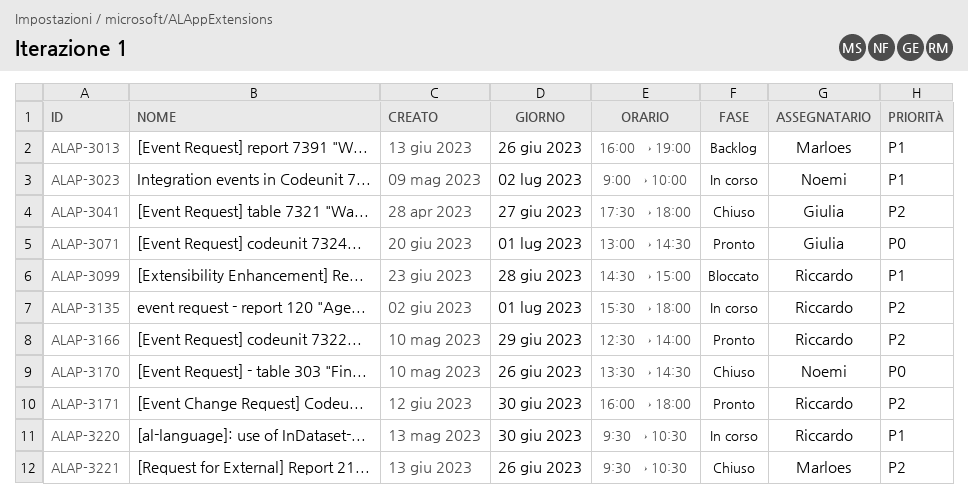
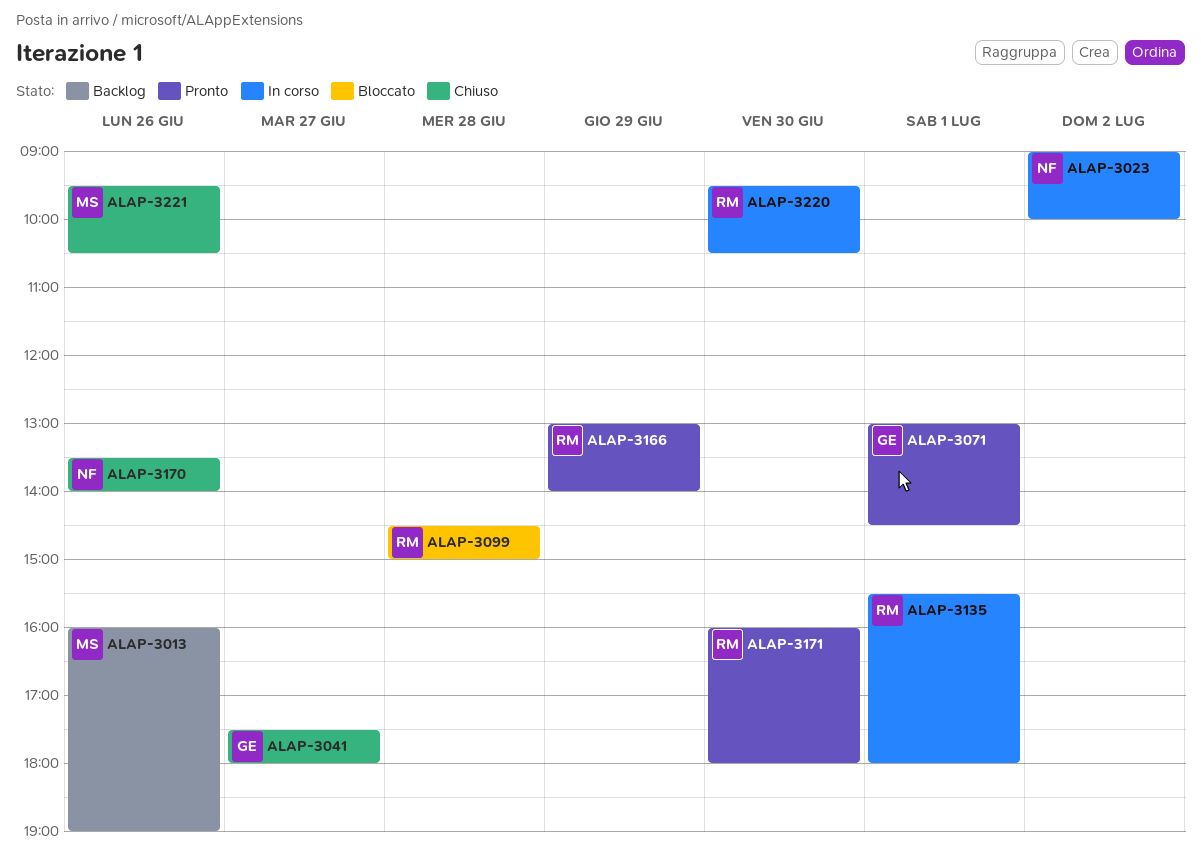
ALAP-3166, begins: 12:30 -> 13:00
ALAP-3170, ends: 14:30 -> 14:00

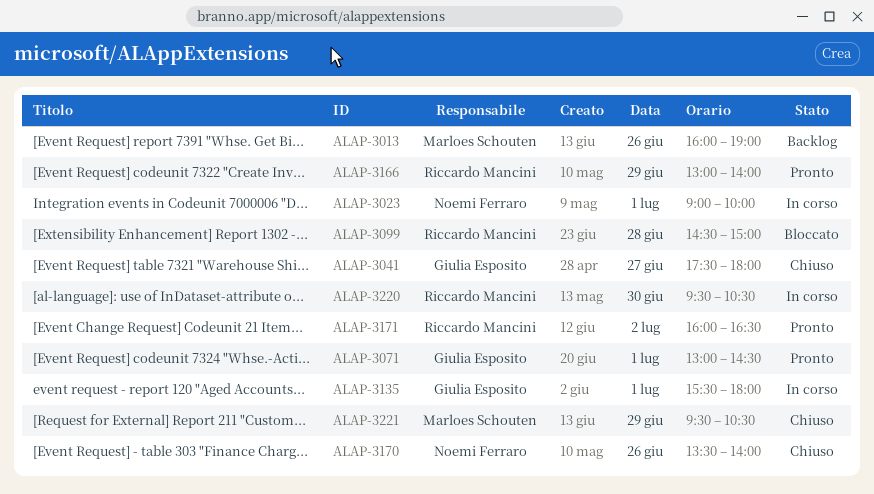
ALAP-3023, day: Jul 2 -> Jul 1
ALAP-3135, owner: Riccardo Mancini -> Giulia Esposito
ALAP-3171, day: Jun 30 -> Jul 2
ALAP-3171, ends: 18:00 -> 16:30
ALAP-3221, day: Jun 26 -> Jun 29

